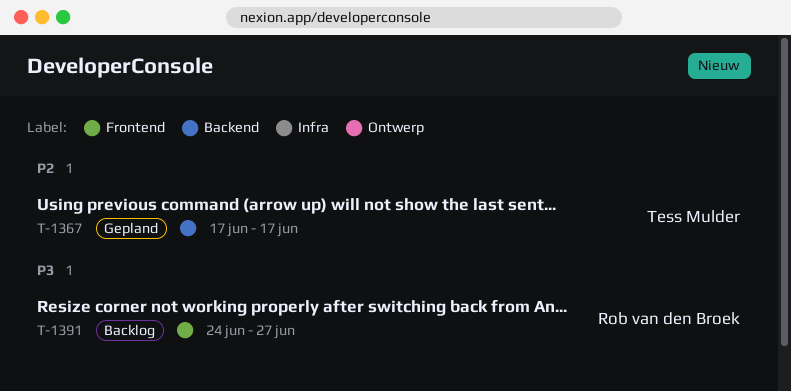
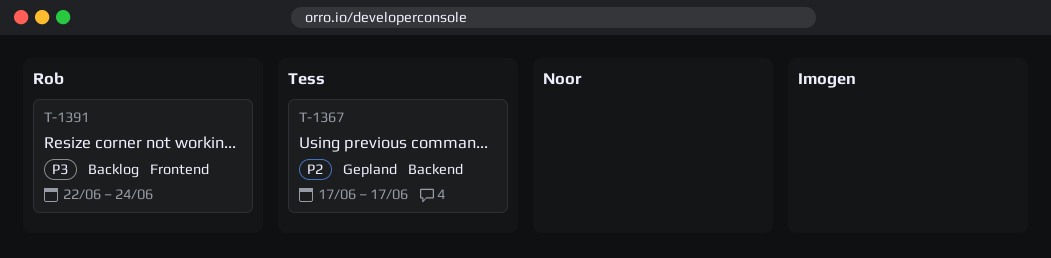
T-1391, start: Jun 24 -> Jun 22
T-1391, due: Jun 27 -> Jun 24

